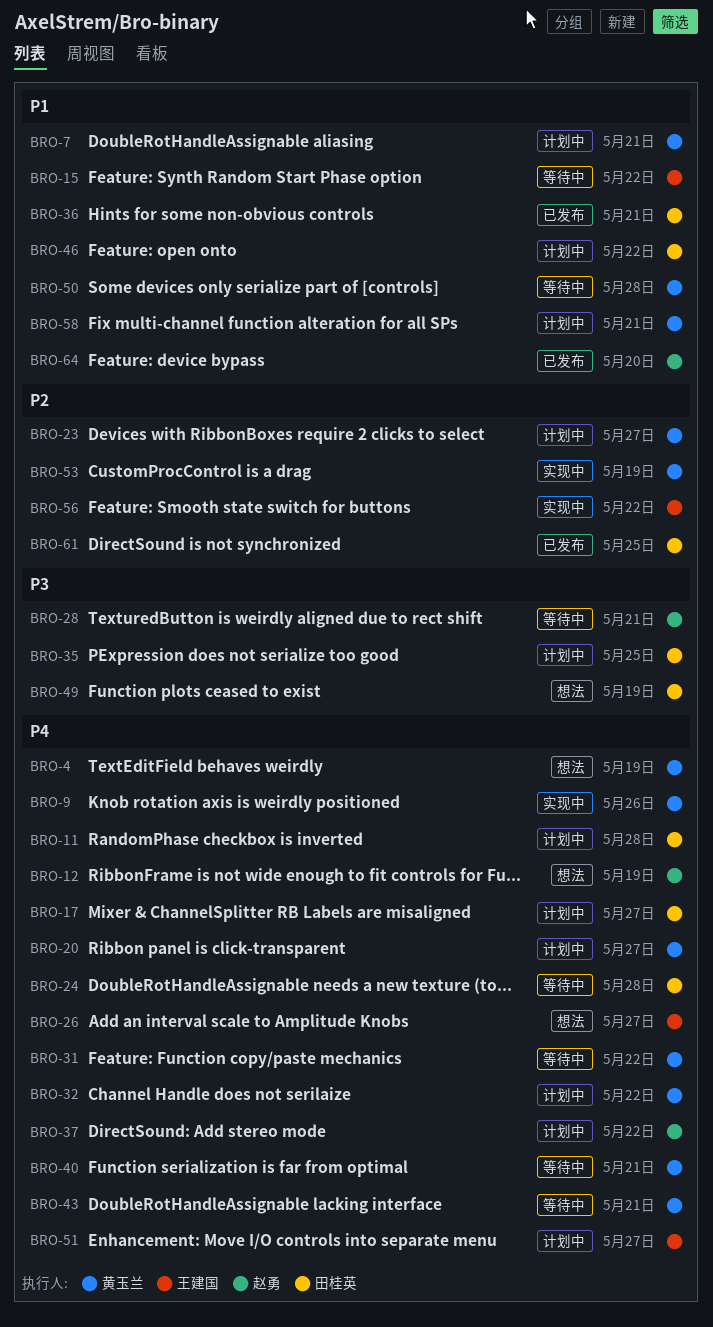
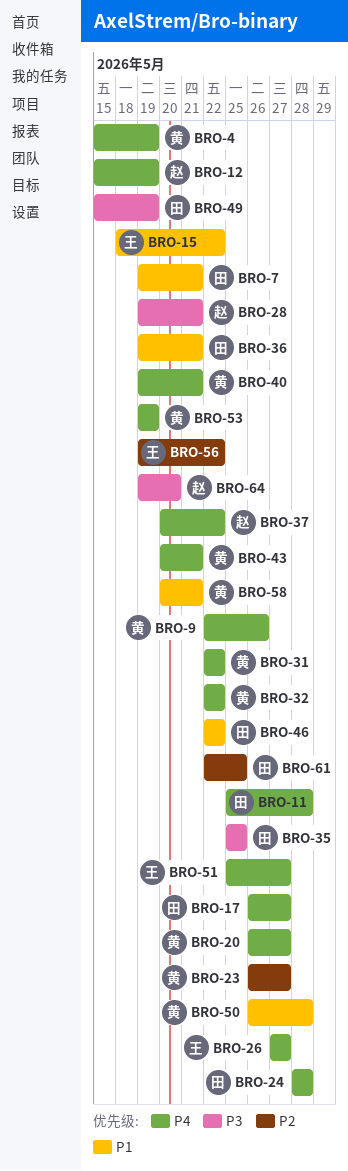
BRO-7, owner: 黄玉兰 -> 田桂英
BRO-53, priority: P2 -> P4
BRO-64, priority: P1 -> P3

